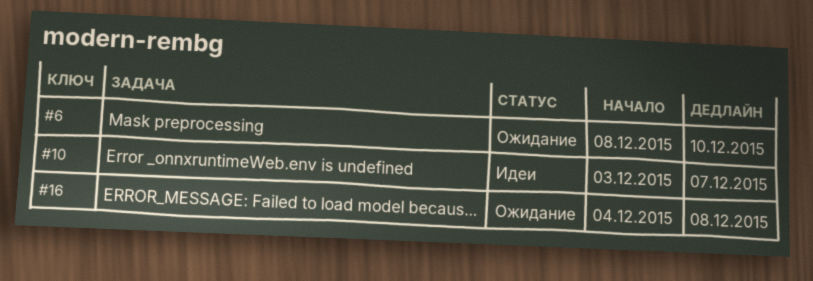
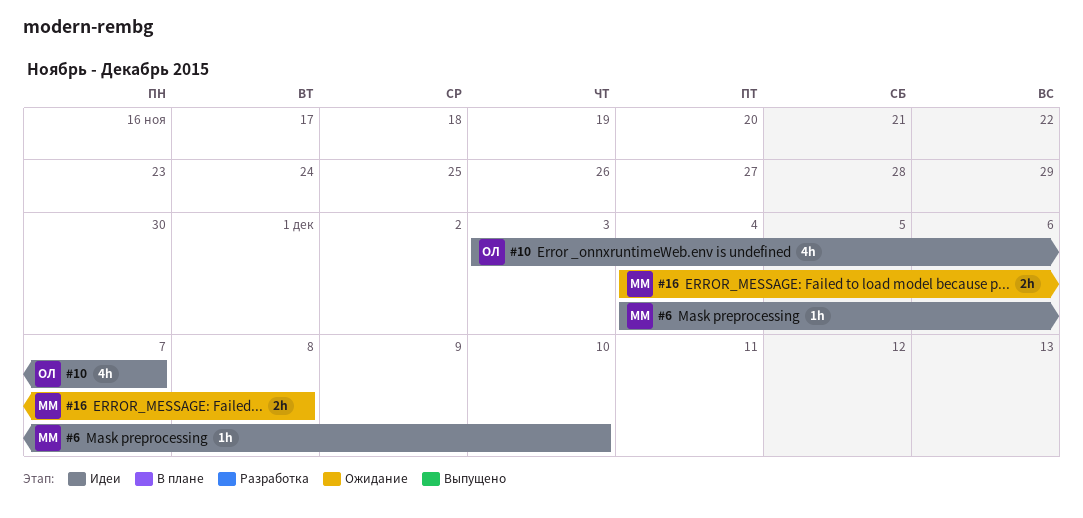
#6, status: Ожидание -> Идеи
#6, start: Dec 8 -> Dec 4

